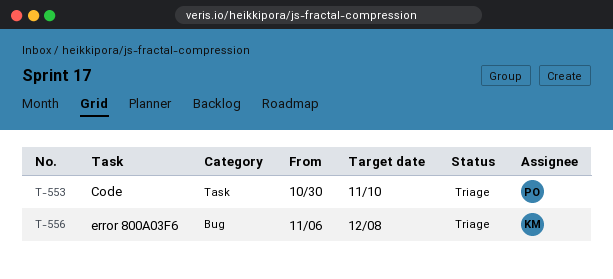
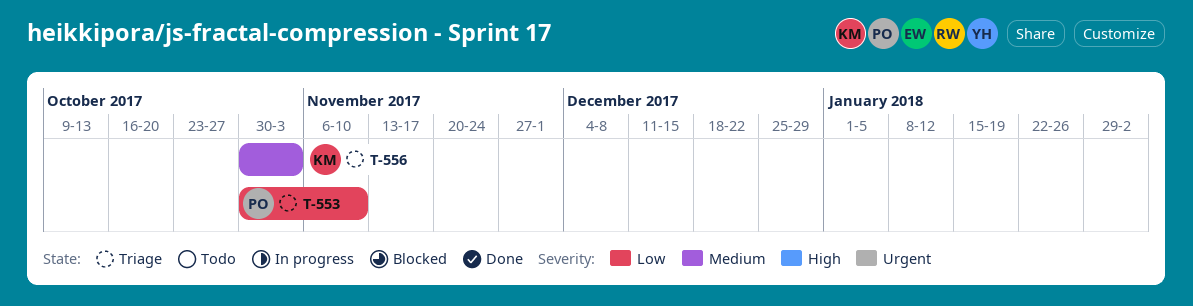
T-556, start: Nov 6 -> Oct 30
T-556, due: Dec 8 -> Nov 3

